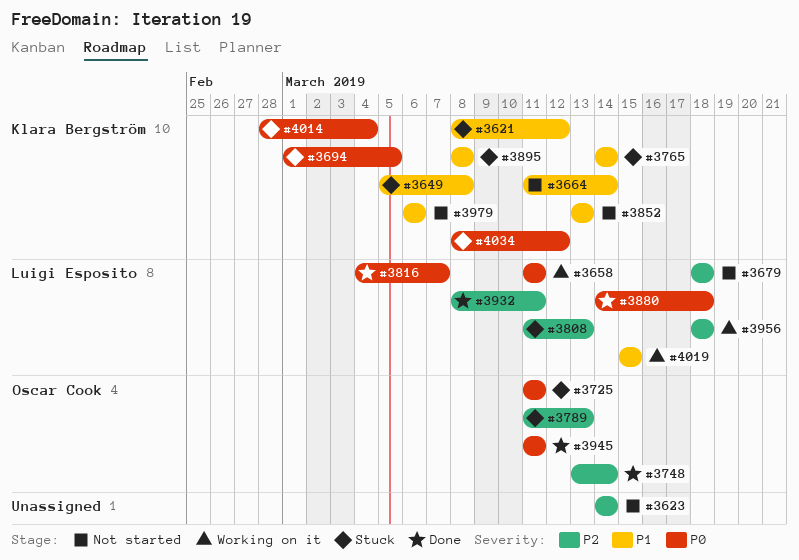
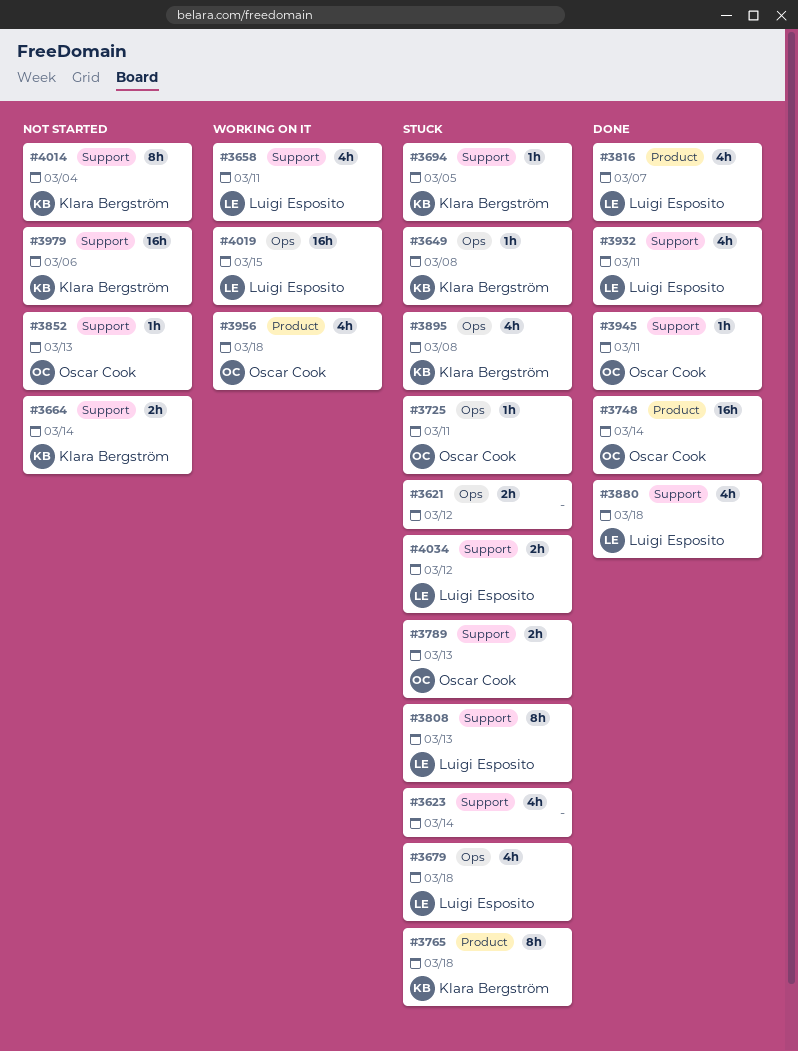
#3621, owner: Klara Bergström -> none
#3623, status: Not started -> Stuck
#3679, status: Not started -> Stuck
#3765, due: Mar 14 -> Mar 18
#3852, owner: Klara Bergström -> Oscar Cook
#3956, owner: Luigi Esposito -> Oscar Cook
#4014, status: Stuck -> Not started
#4034, owner: Klara Bergström -> Luigi Esposito

